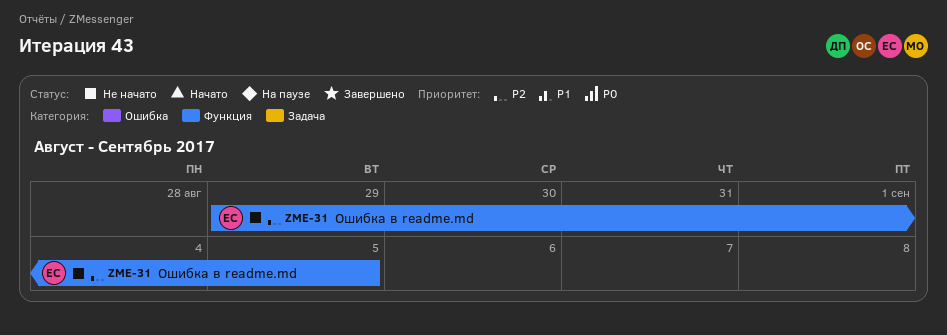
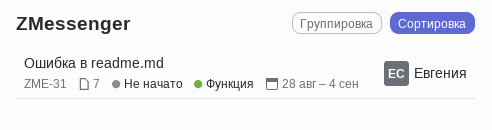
ZME-31, start: Aug 29 -> Aug 28
ZME-31, due: Sep 5 -> Sep 4

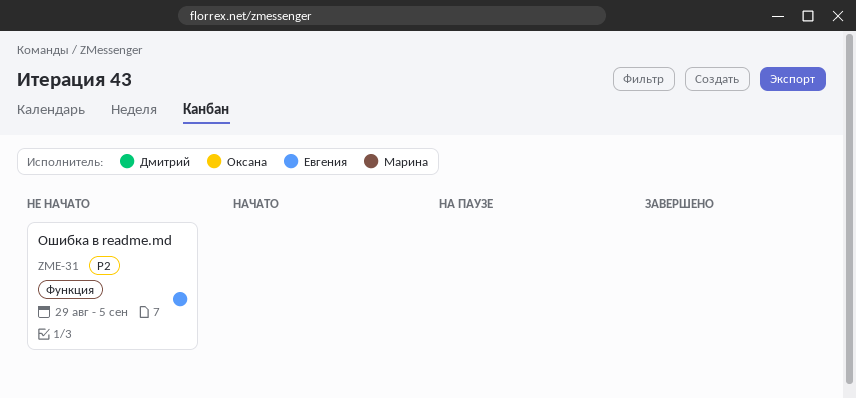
ZME-31, start: Aug 28 -> Aug 29
ZME-31, due: Sep 4 -> Sep 5

